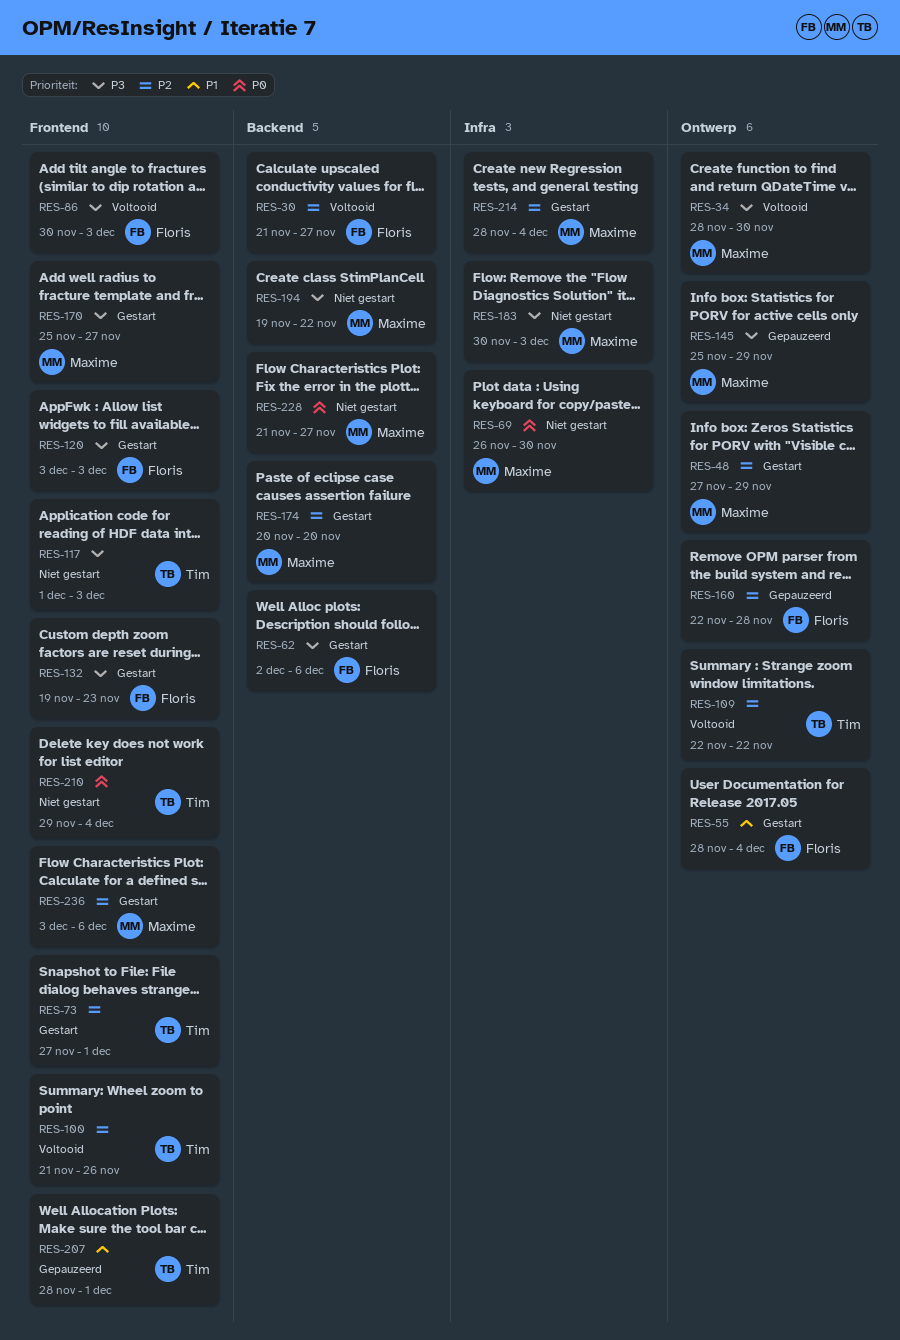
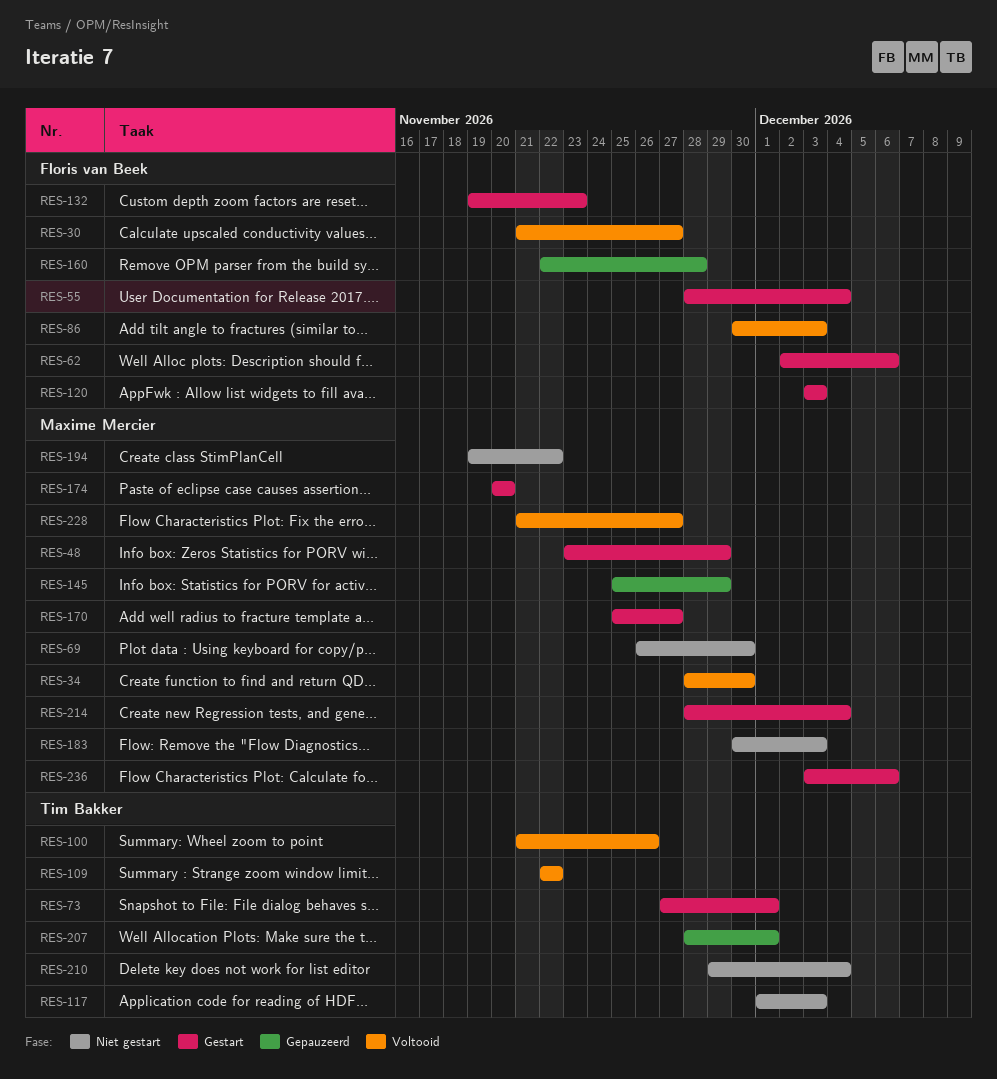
RES-48, start: Nov 27 -> Nov 23
RES-228, status: Niet gestart -> Voltooid

